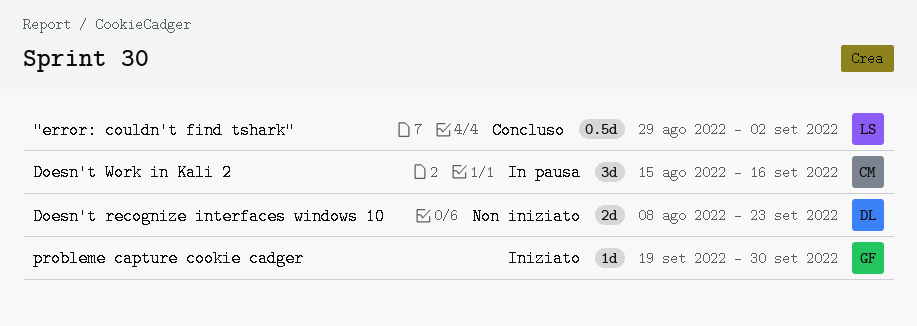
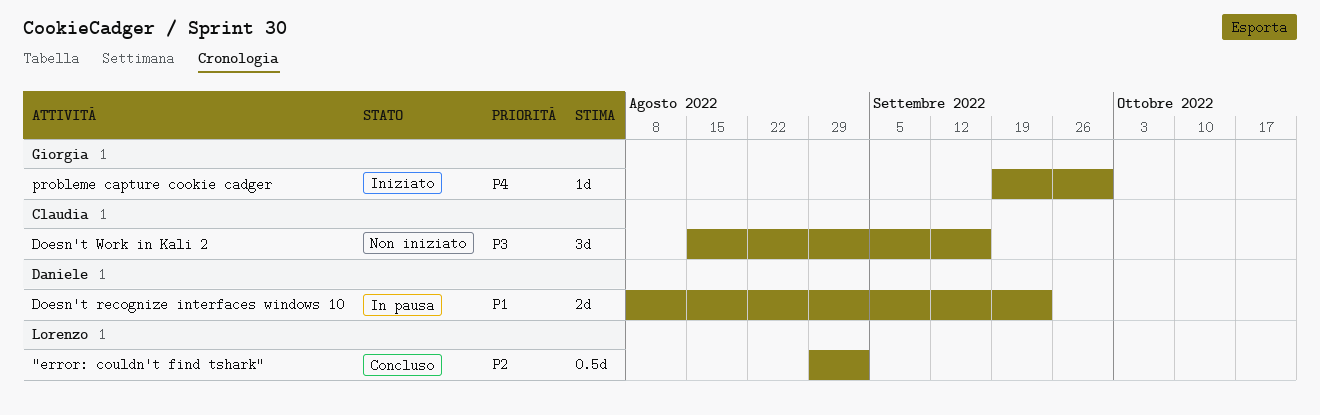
Doesn't recognize interfaces windows 10, status: Non iniziato -> In pausa
Doesn't Work in Kali 2, status: In pausa -> Non iniziato

